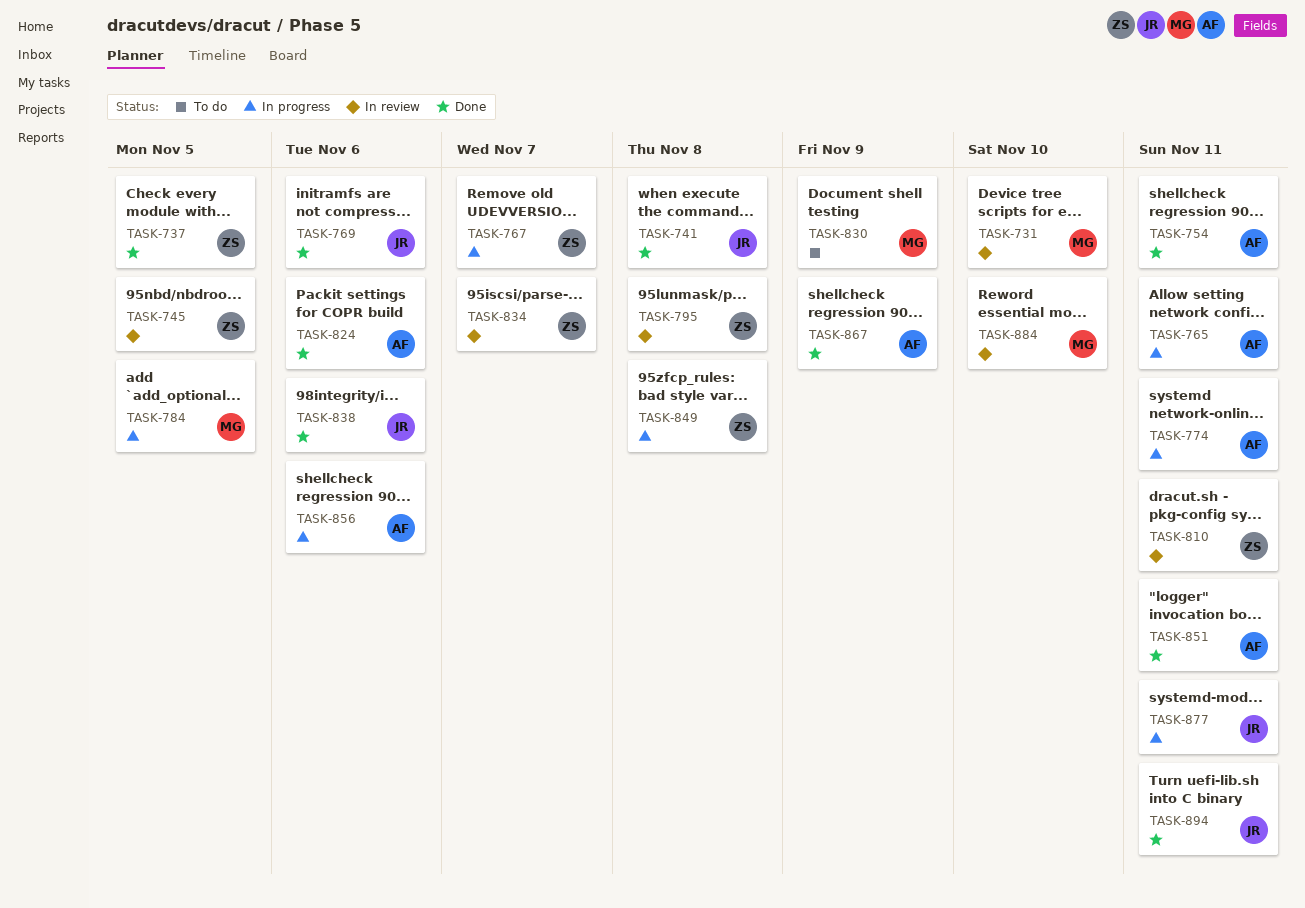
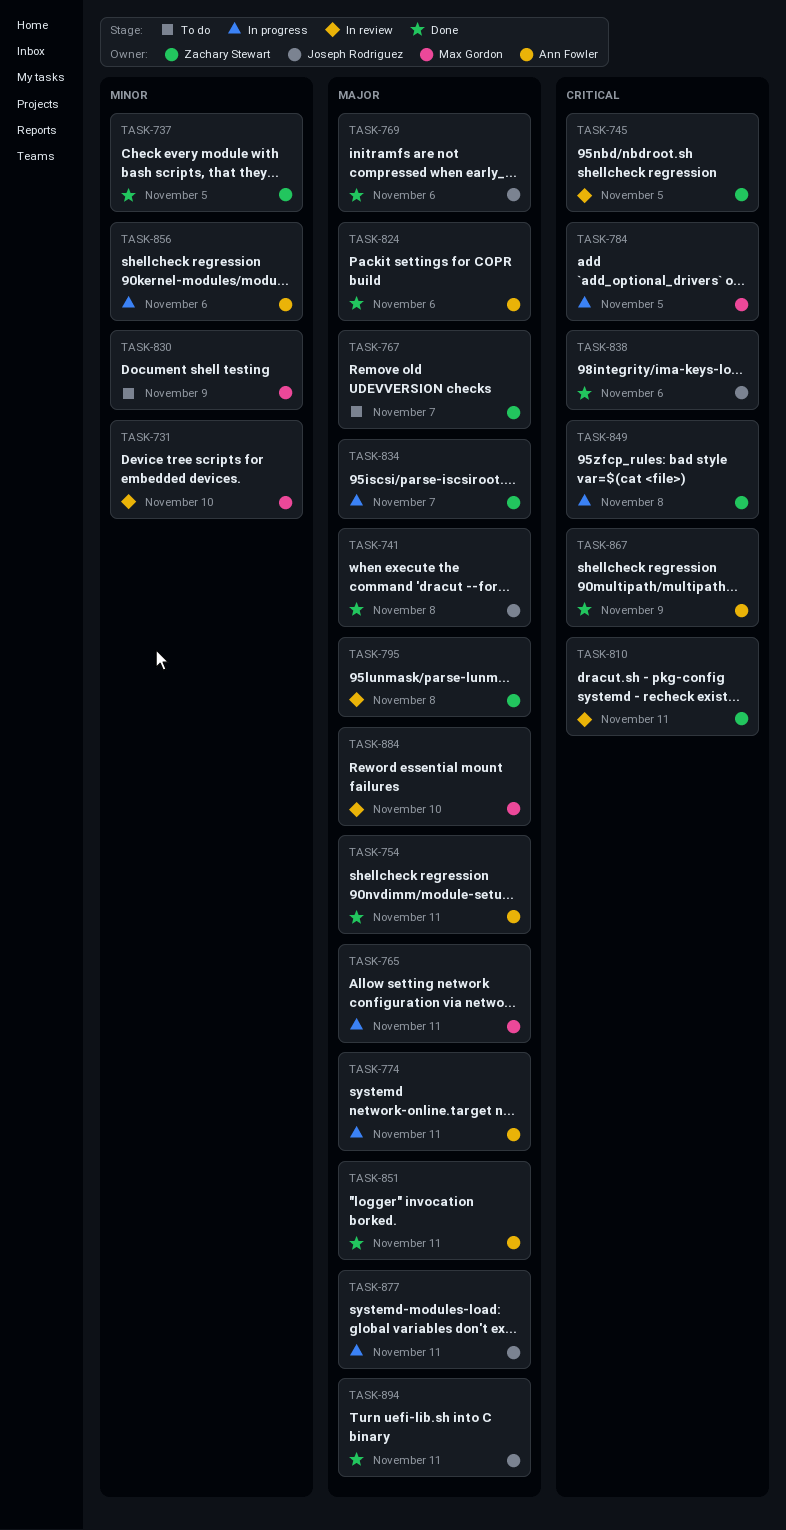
TASK-765, owner: Ann Fowler -> Max Gordon
TASK-767, status: In progress -> To do
TASK-834, status: In review -> In progress

